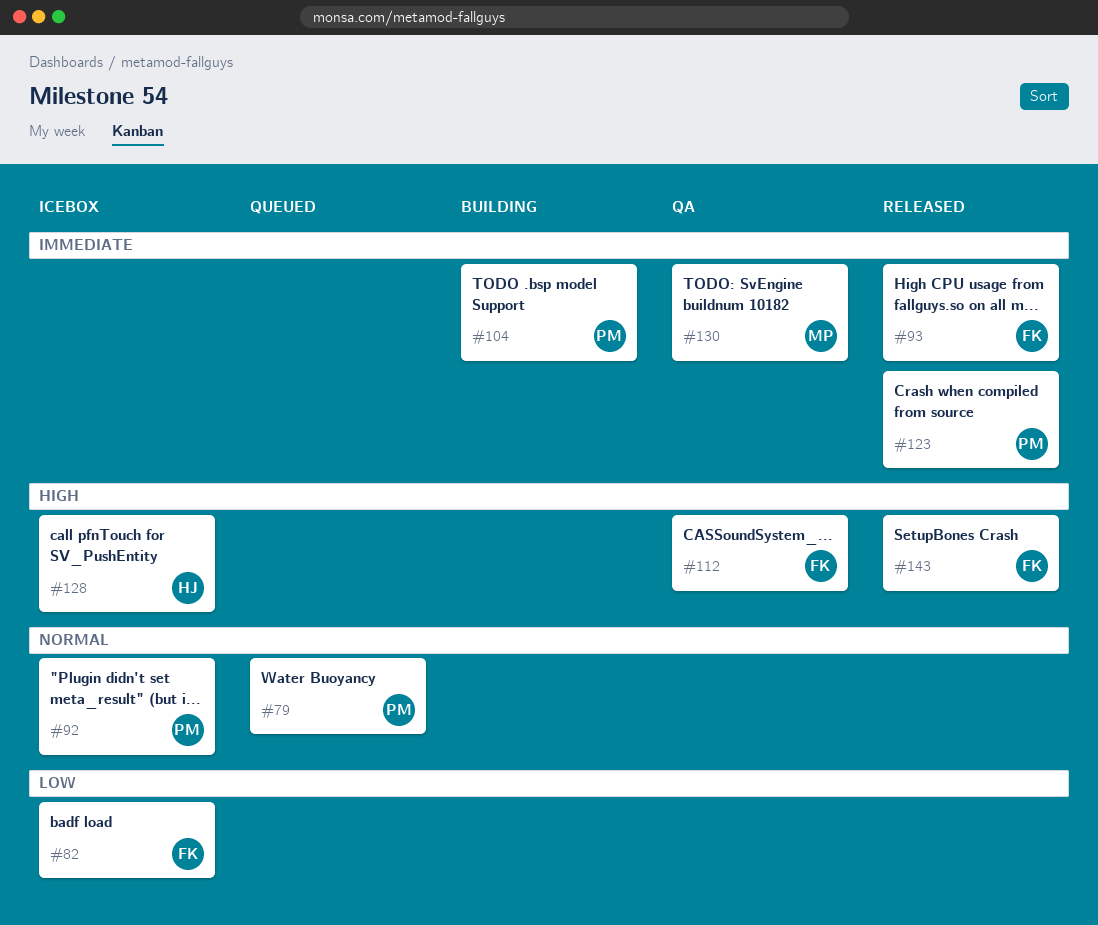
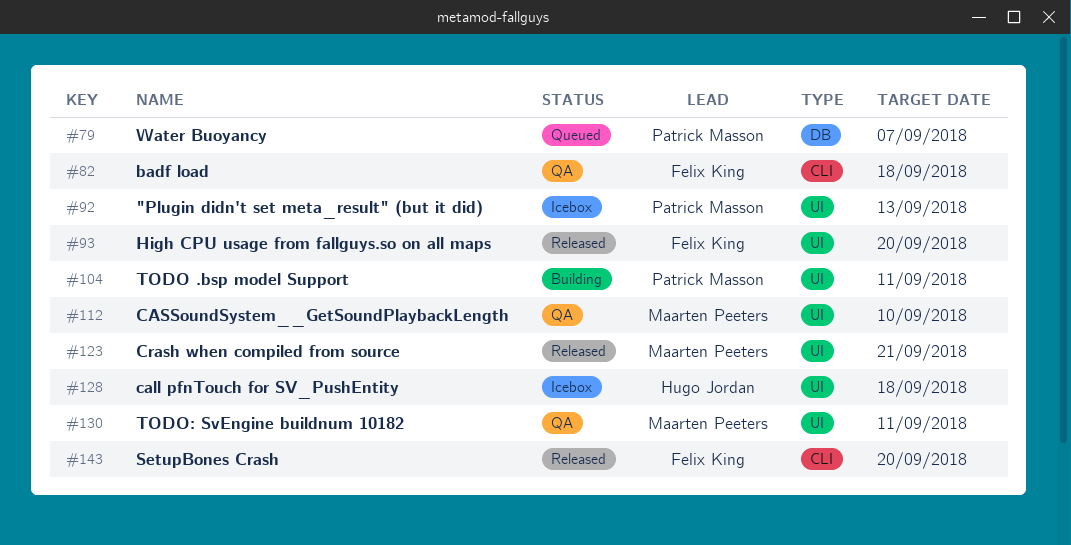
#82, status: Icebox -> QA
#112, owner: Felix King -> Maarten Peeters
#123, owner: Patrick Masson -> Maarten Peeters

